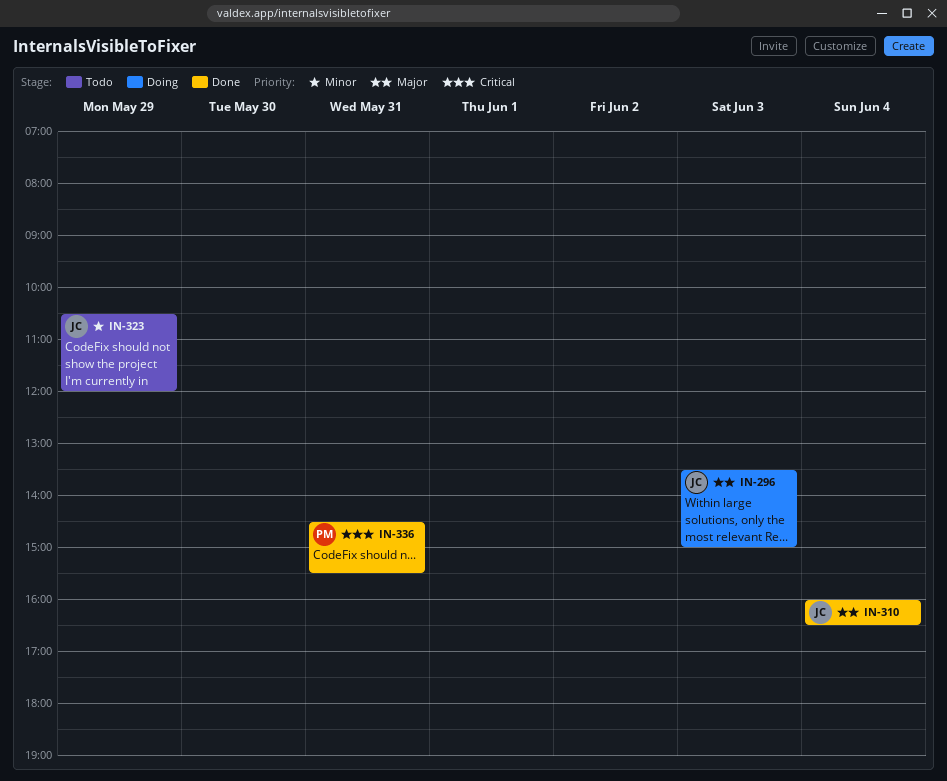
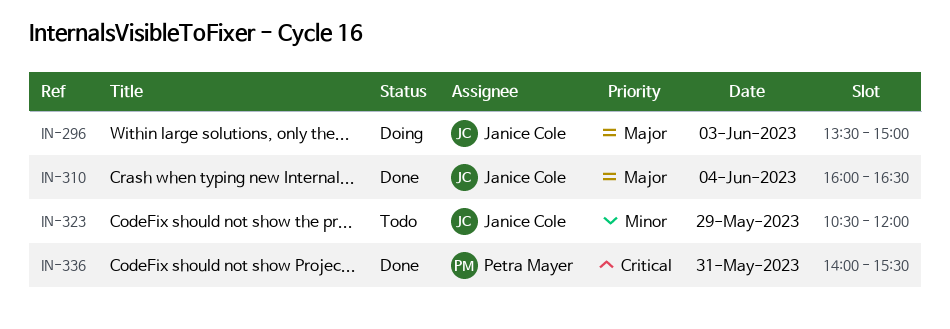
IN-336, begins: 14:30 -> 14:00

